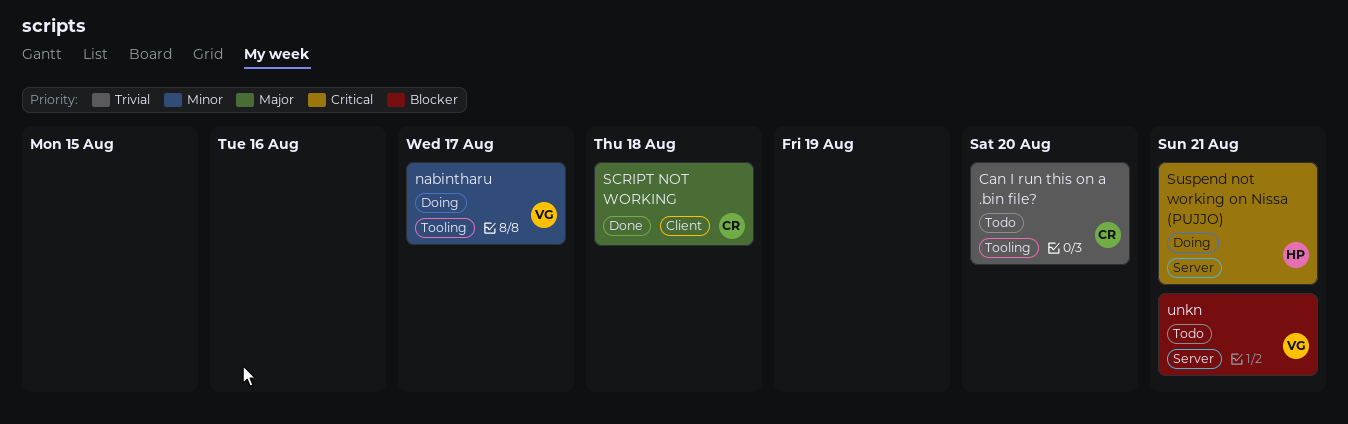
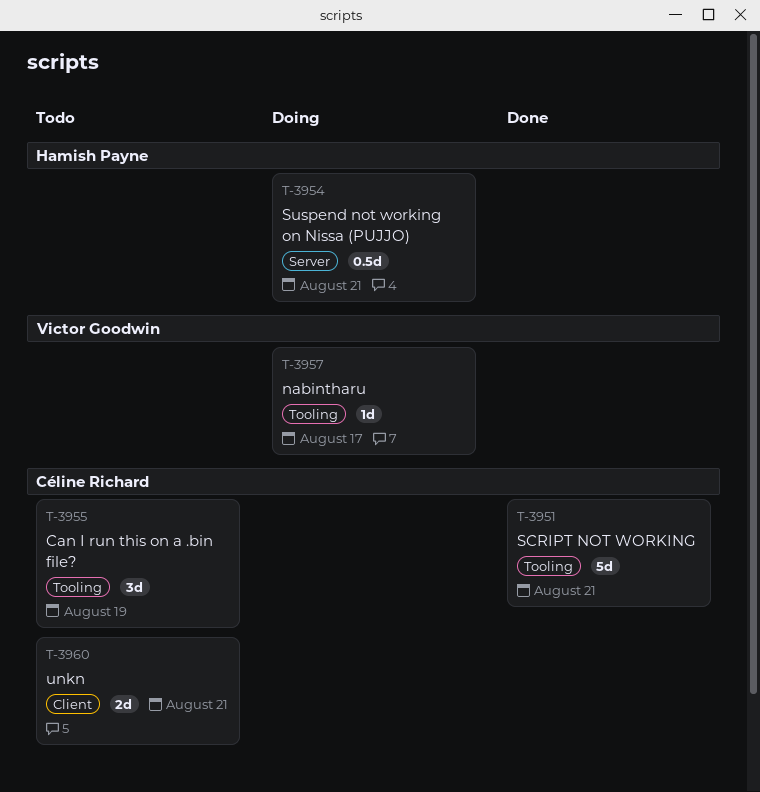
Can I run this on a .bin file?, due: Aug 20 -> Aug 19
SCRIPT NOT WORKING, label: Client -> Tooling
SCRIPT NOT WORKING, due: Aug 18 -> Aug 21
unkn, owner: Victor Goodwin -> Céline Richard
unkn, label: Server -> Client

